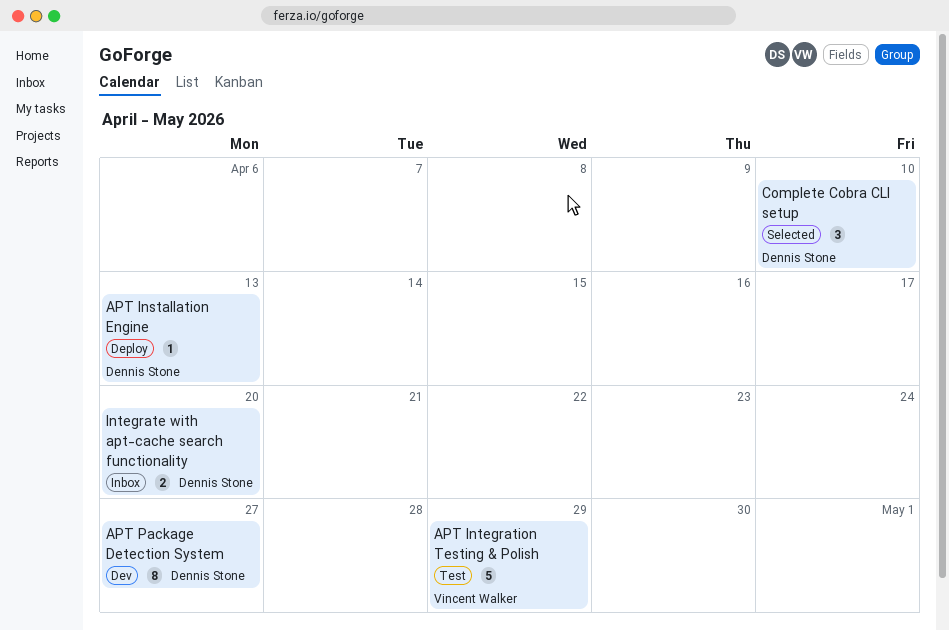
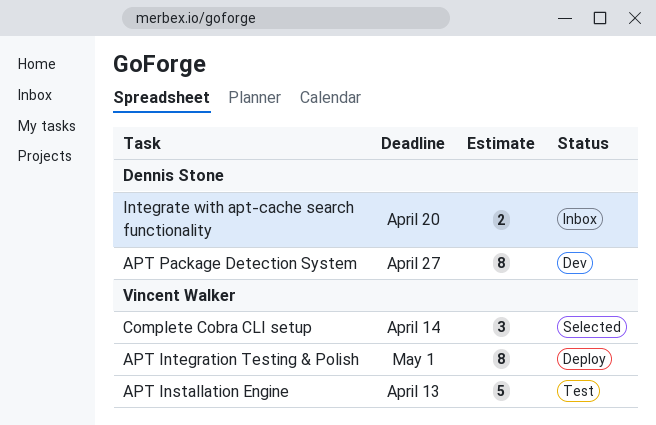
APT Installation Engine, status: Deploy -> Test
APT Installation Engine, owner: Dennis Stone -> Vincent Walker
APT Installation Engine, estimate: 1 -> 5
APT Integration Testing & Polish, status: Test -> Deploy
APT Integration Testing & Polish, estimate: 5 -> 8
APT Integration Testing & Polish, due: Apr 29 -> May 1
Complete Cobra CLI setup, owner: Dennis Stone -> Vincent Walker
Complete Cobra CLI setup, due: Apr 10 -> Apr 14

